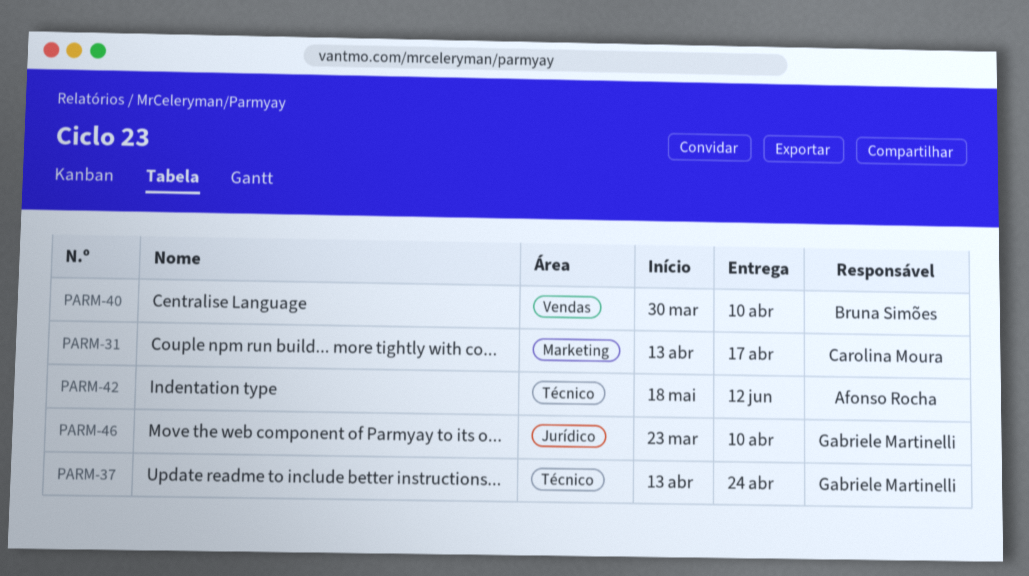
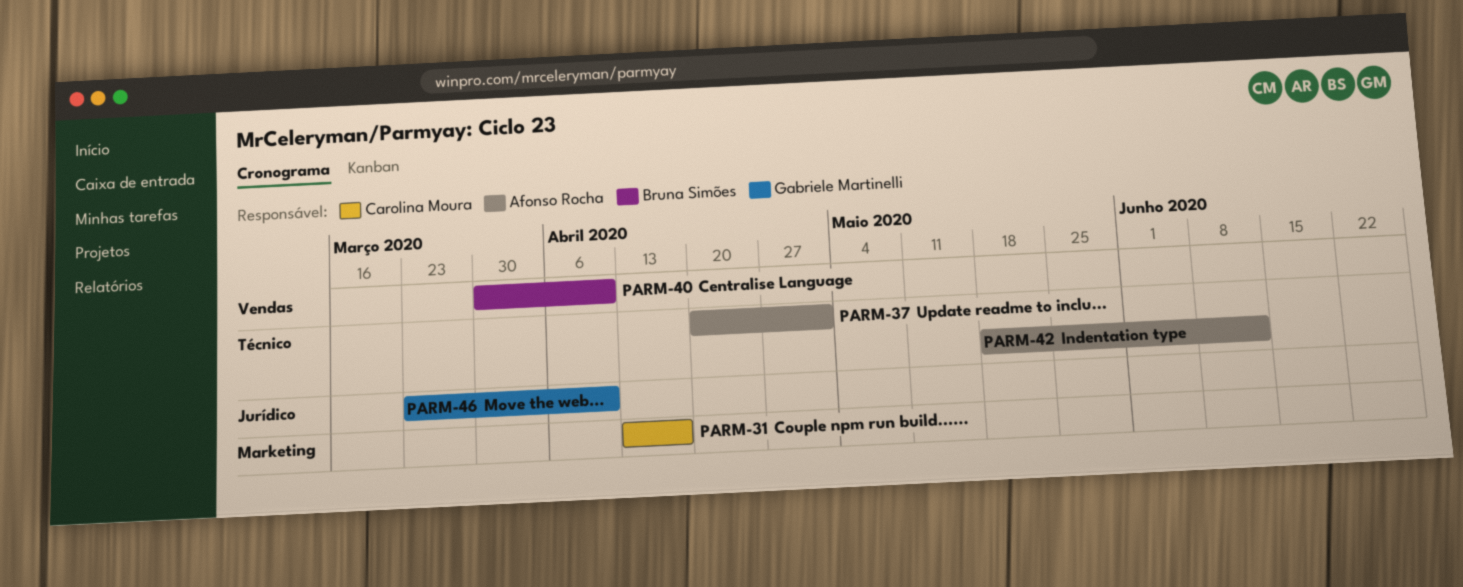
PARM-37, owner: Gabriele Martinelli -> Afonso Rocha
PARM-37, start: Apr 13 -> Apr 20
PARM-37, due: Apr 24 -> May 1

